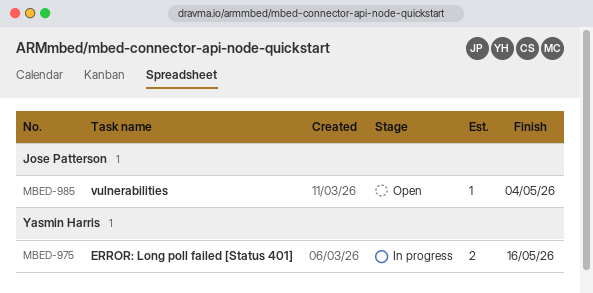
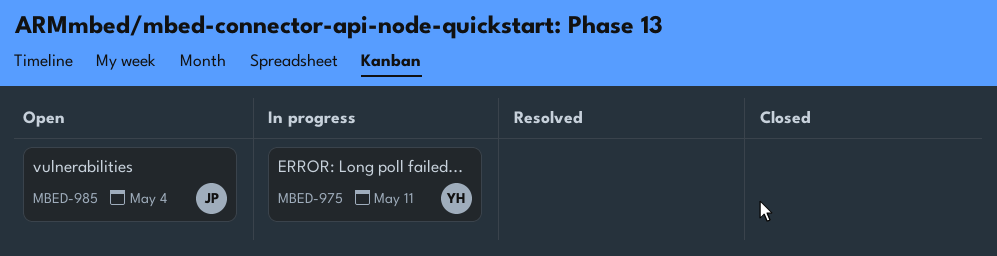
MBED-975, due: May 16 -> May 11

